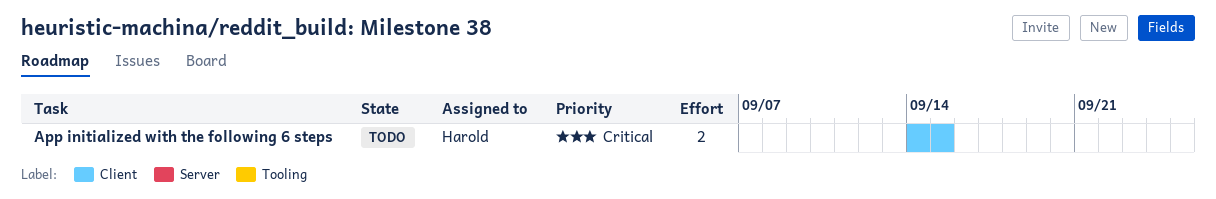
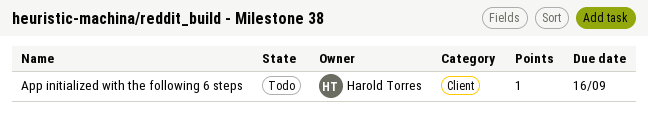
App initialized with the following 6 steps, estimate: 2 -> 1
App initialized with the following 6 steps, due: Sep 15 -> Sep 16

